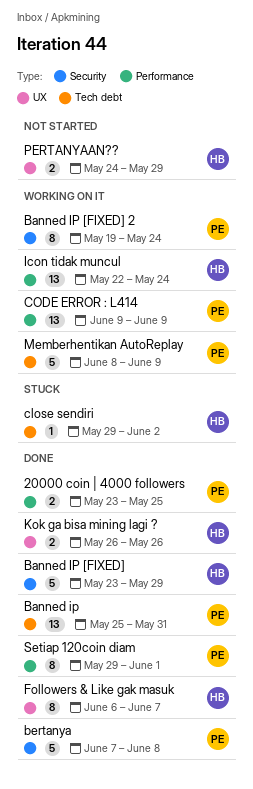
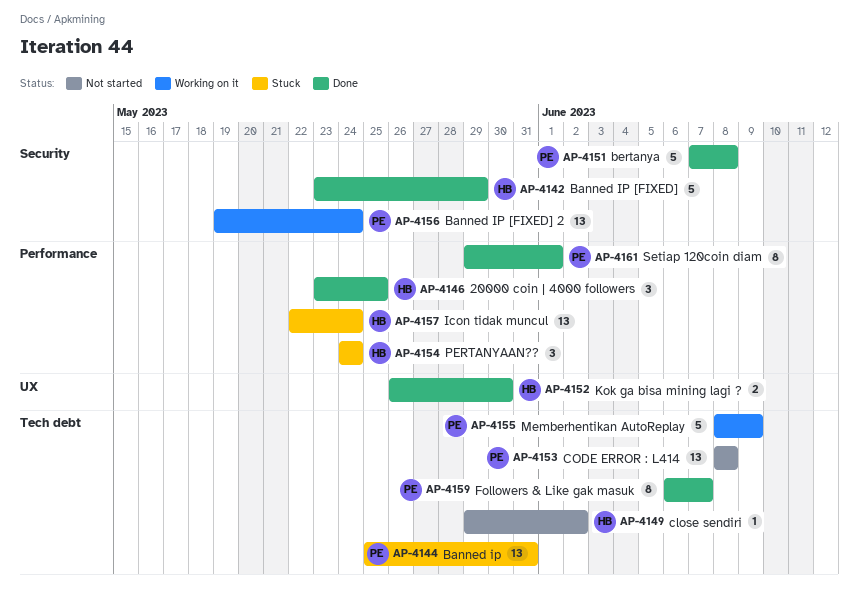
20000 coin | 4000 followers, owner: PE -> HB
20000 coin | 4000 followers, estimate: 2 -> 3
Banned ip, status: Done -> Stuck
Banned IP [FIXED] 2, estimate: 8 -> 13
close sendiri, status: Stuck -> Not started
CODE ERROR : L414, status: Working on it -> Not started
CODE ERROR : L414, label: Performance -> Tech debt
CODE ERROR : L414, start: Jun 9 -> Jun 8
CODE ERROR : L414, due: Jun 9 -> Jun 8
Followers & Like gak masuk, owner: HB -> PE
Followers & Like gak masuk, label: UX -> Tech debt
Icon tidak muncul, status: Working on it -> Stuck
Kok ga bisa mining lagi ?, due: May 26 -> May 30
PERTANYAAN??, status: Not started -> Stuck
PERTANYAAN??, label: UX -> Performance
PERTANYAAN??, estimate: 2 -> 3
PERTANYAAN??, due: May 29 -> May 24

